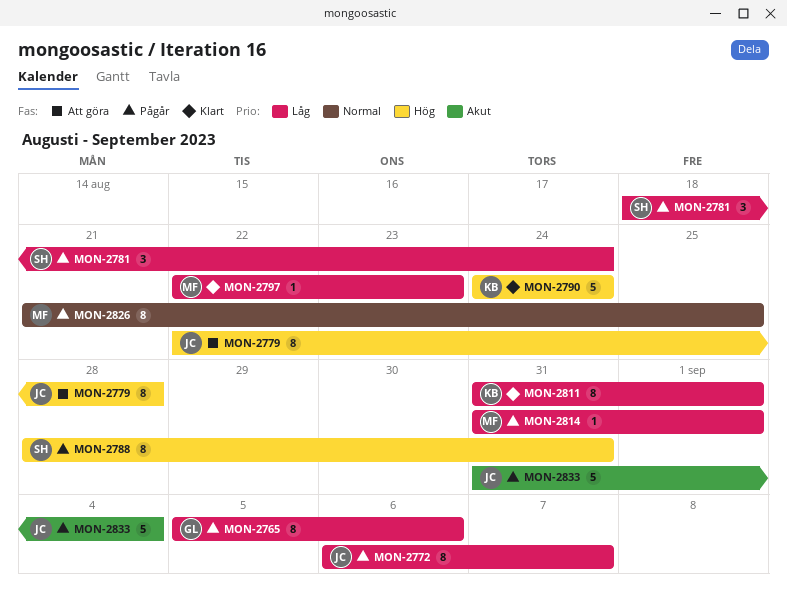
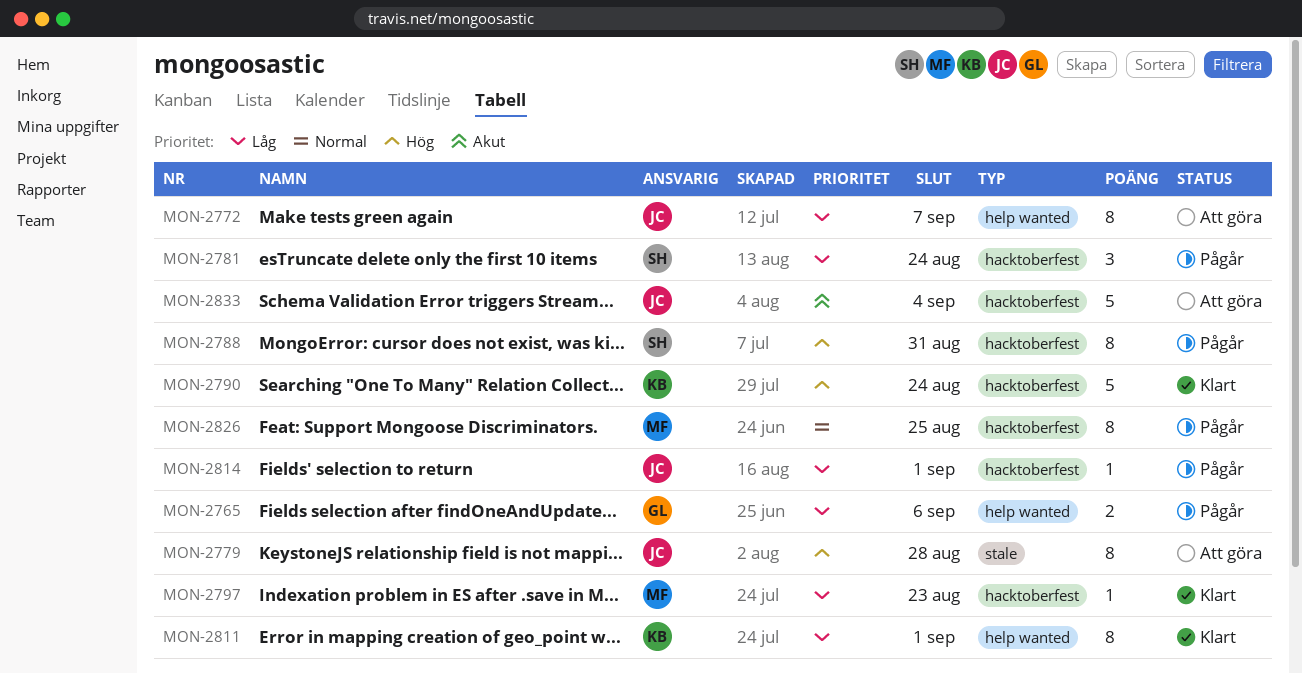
MON-2765, estimate: 8 -> 2
MON-2772, status: Pågår -> Att göra
MON-2814, owner: MF -> JC
MON-2833, status: Pågår -> Att göra

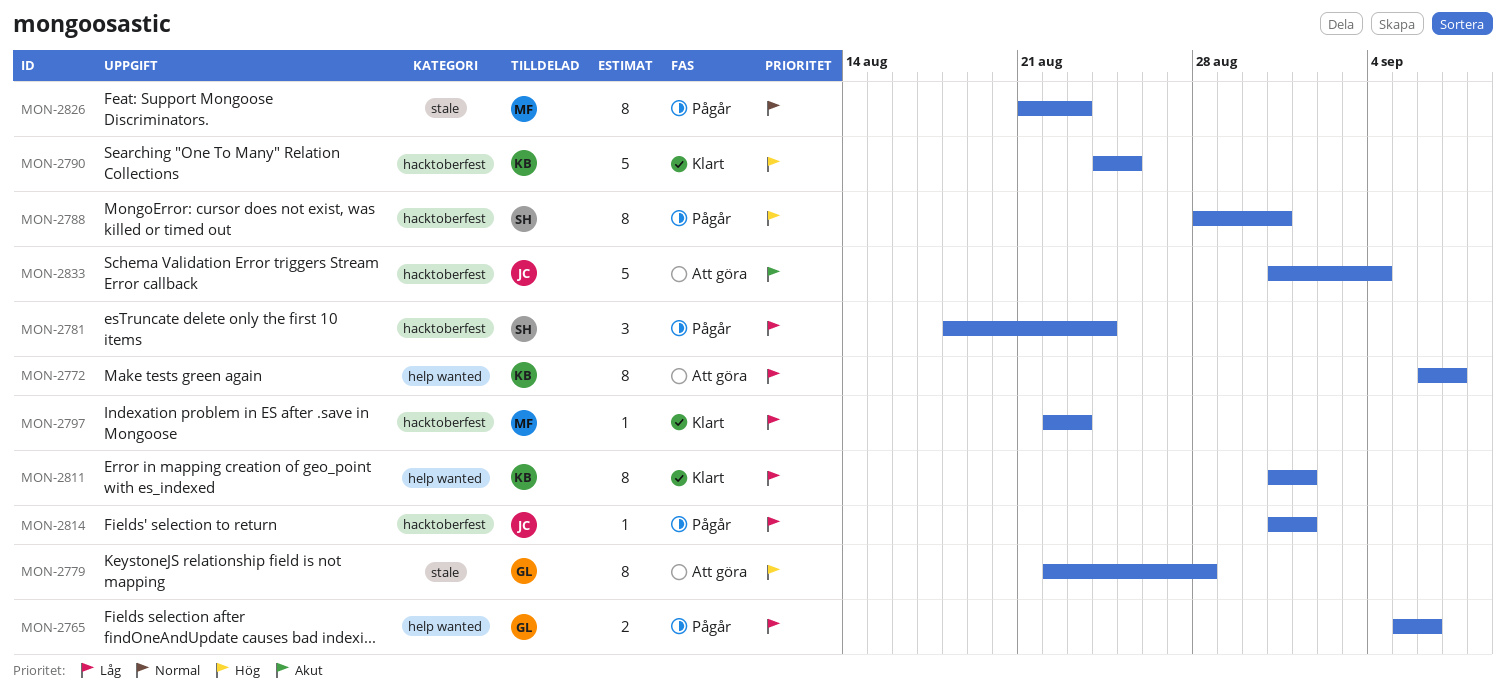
MON-2772, owner: JC -> KB
MON-2779, owner: JC -> GL
MON-2790, due: Aug 24 -> Aug 25
MON-2826, label: hacktoberfest -> stale
MON-2826, due: Aug 25 -> Aug 23

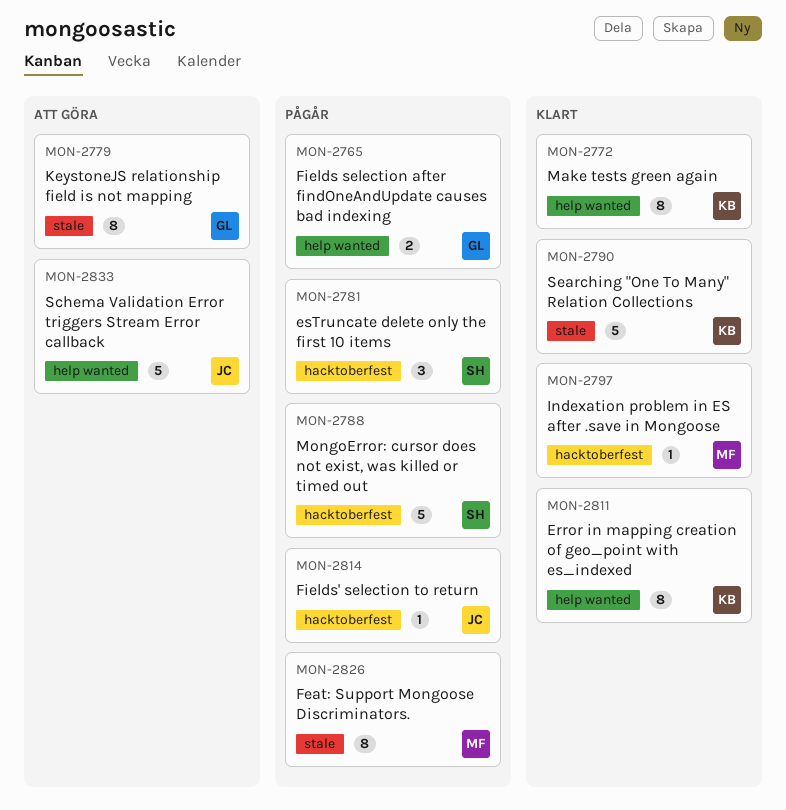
MON-2772, status: Att göra -> Klart
MON-2788, estimate: 8 -> 5
MON-2790, label: hacktoberfest -> stale
MON-2833, label: hacktoberfest -> help wanted

